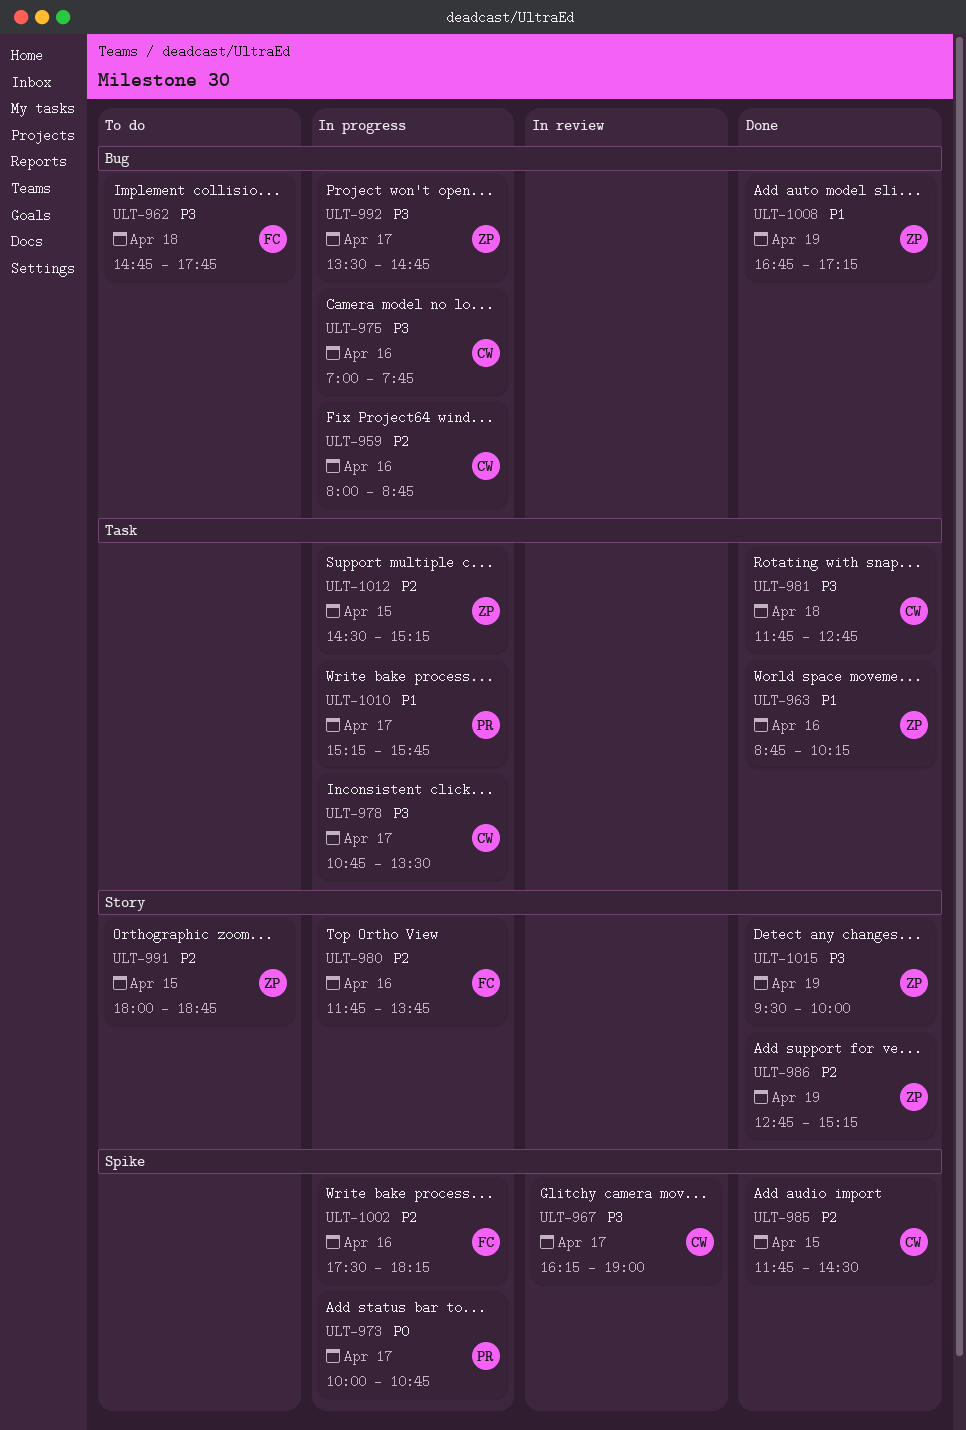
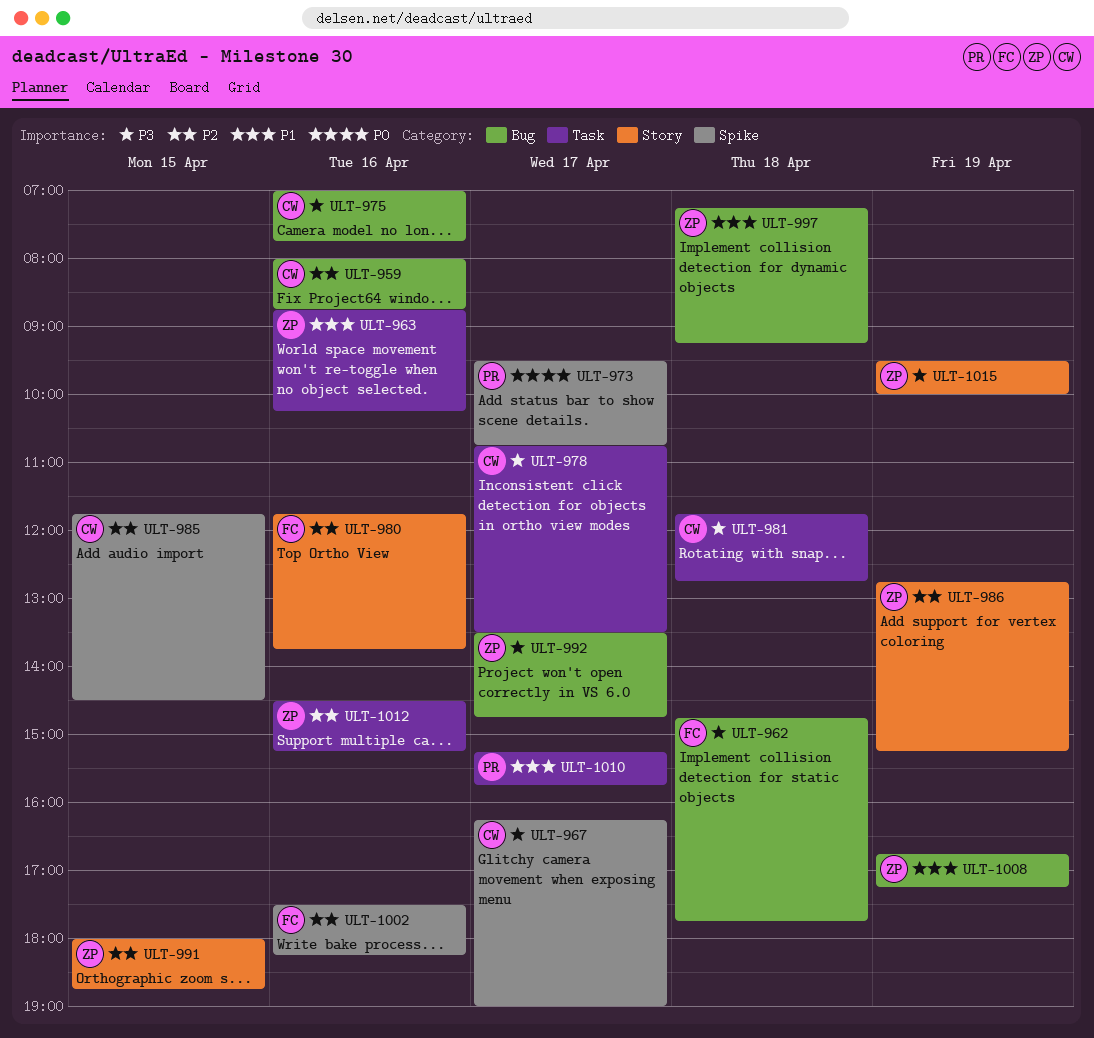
ULT-973, begins: 10:00 -> 09:30
ULT-997: none -> present
ULT-1012, day: Apr 15 -> Apr 16

